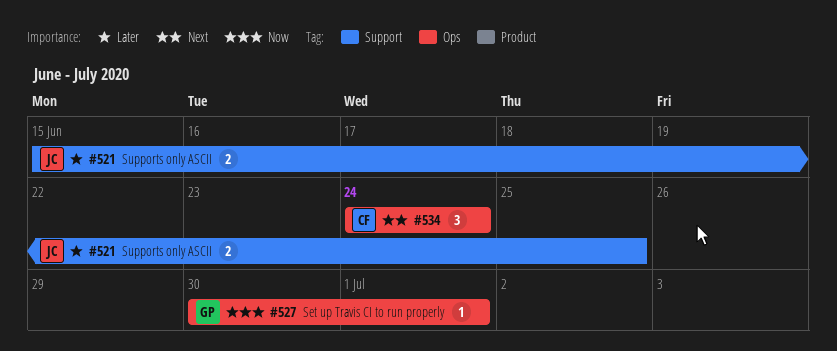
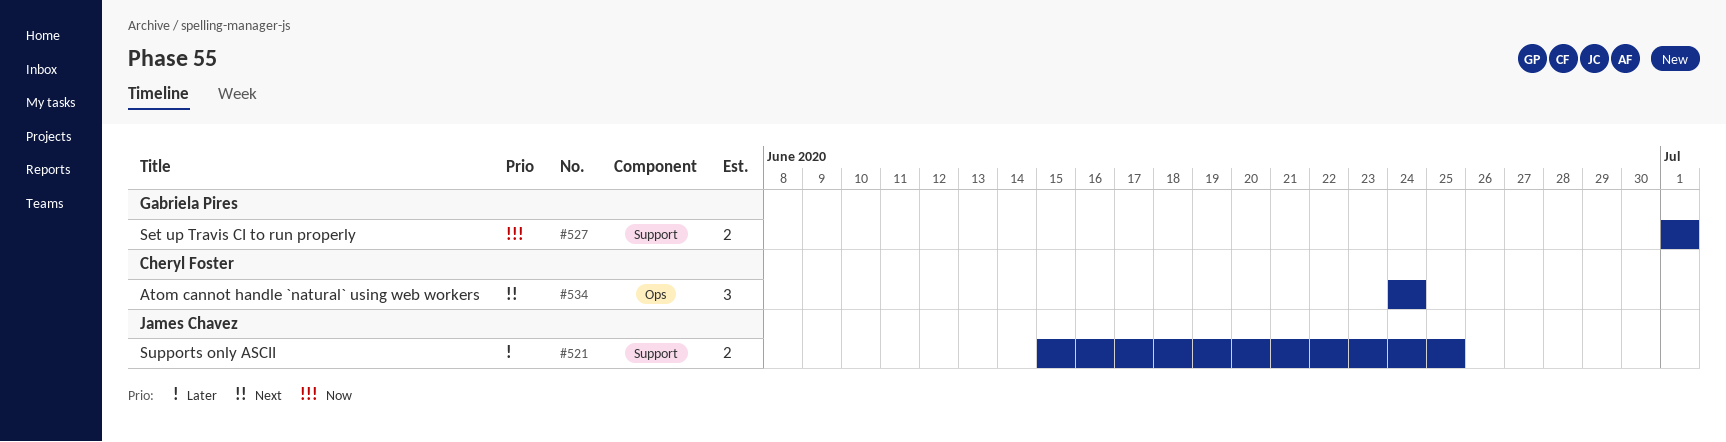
#527, label: Ops -> Support
#527, estimate: 1 -> 2
#527, start: Jun 30 -> Jul 1

